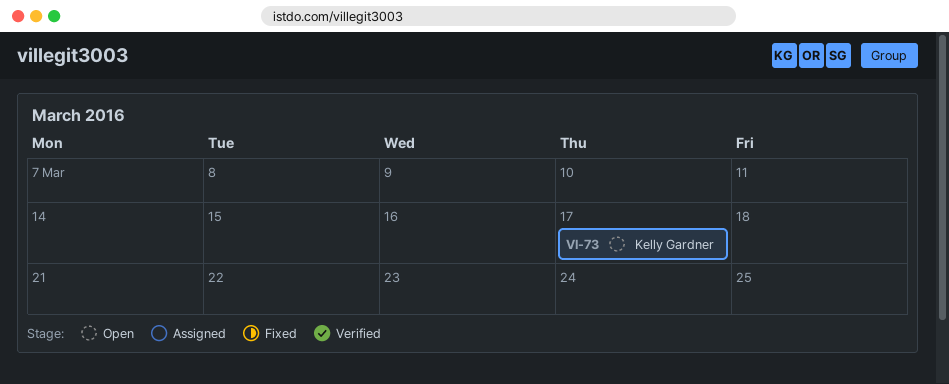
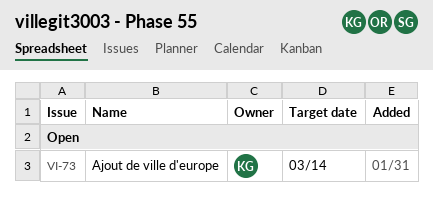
VI-73, due: Mar 17 -> Mar 14

